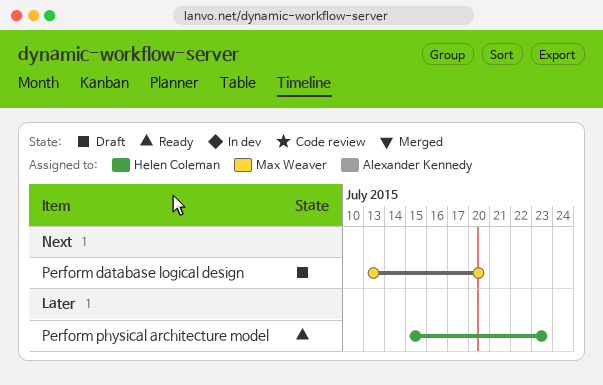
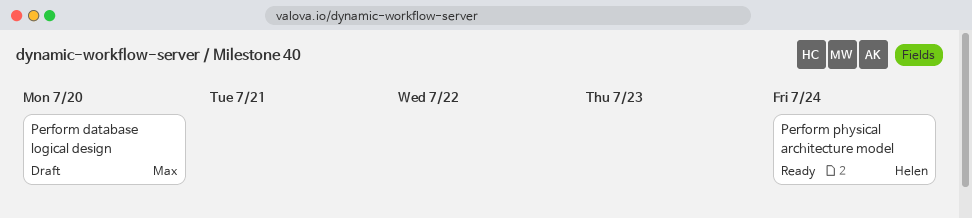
Perform physical architecture model, due: Jul 23 -> Jul 24

